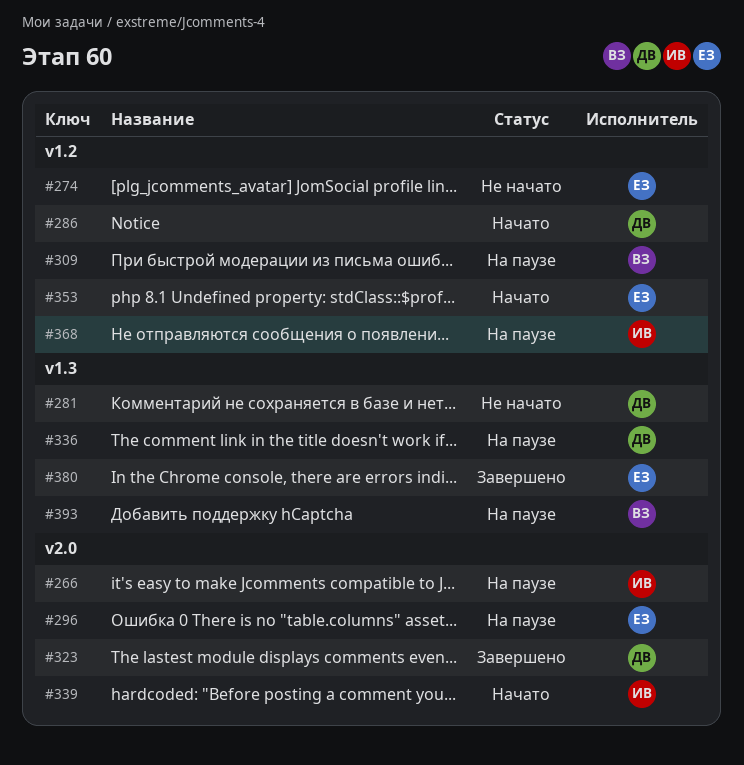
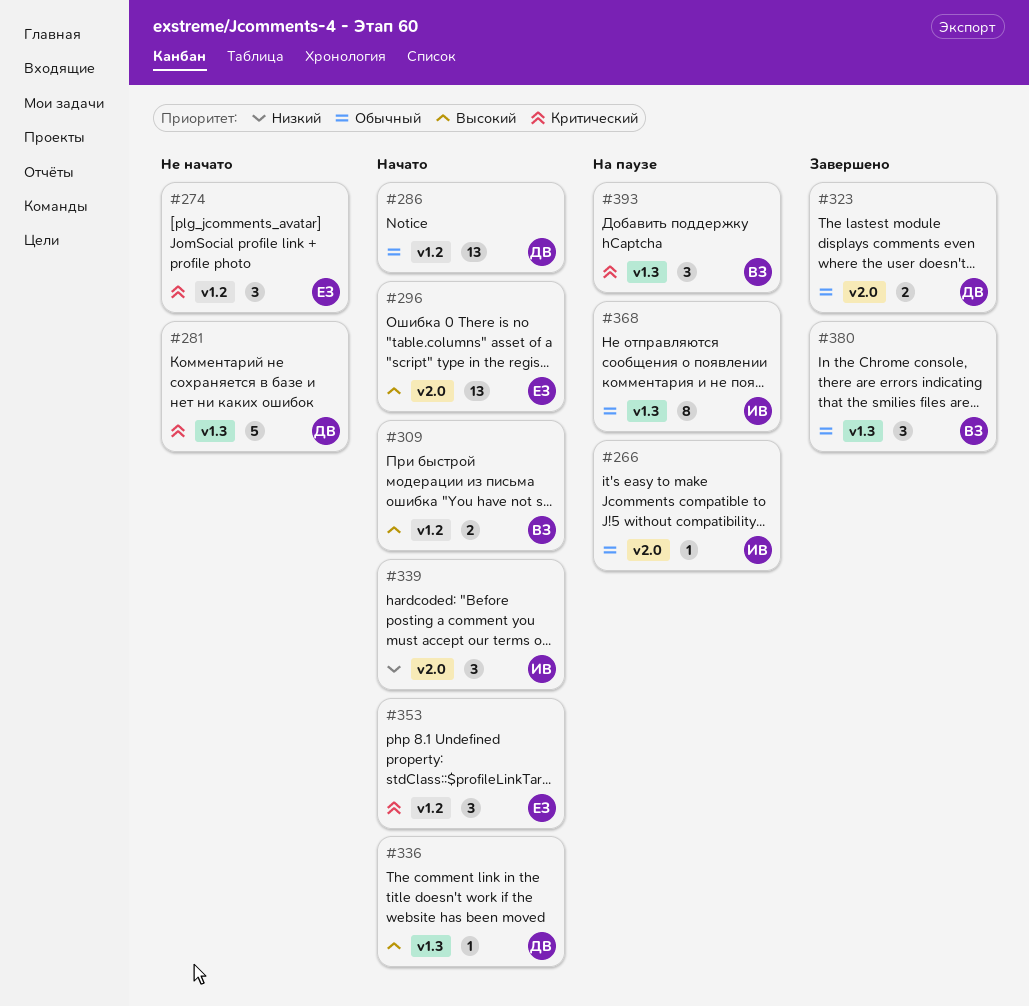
#296, status: На паузе -> Начато
#309, status: На паузе -> Начато
#336, status: На паузе -> Начато
#368, label: v1.2 -> v1.3
#380, owner: ЕЗ -> ВЗ

